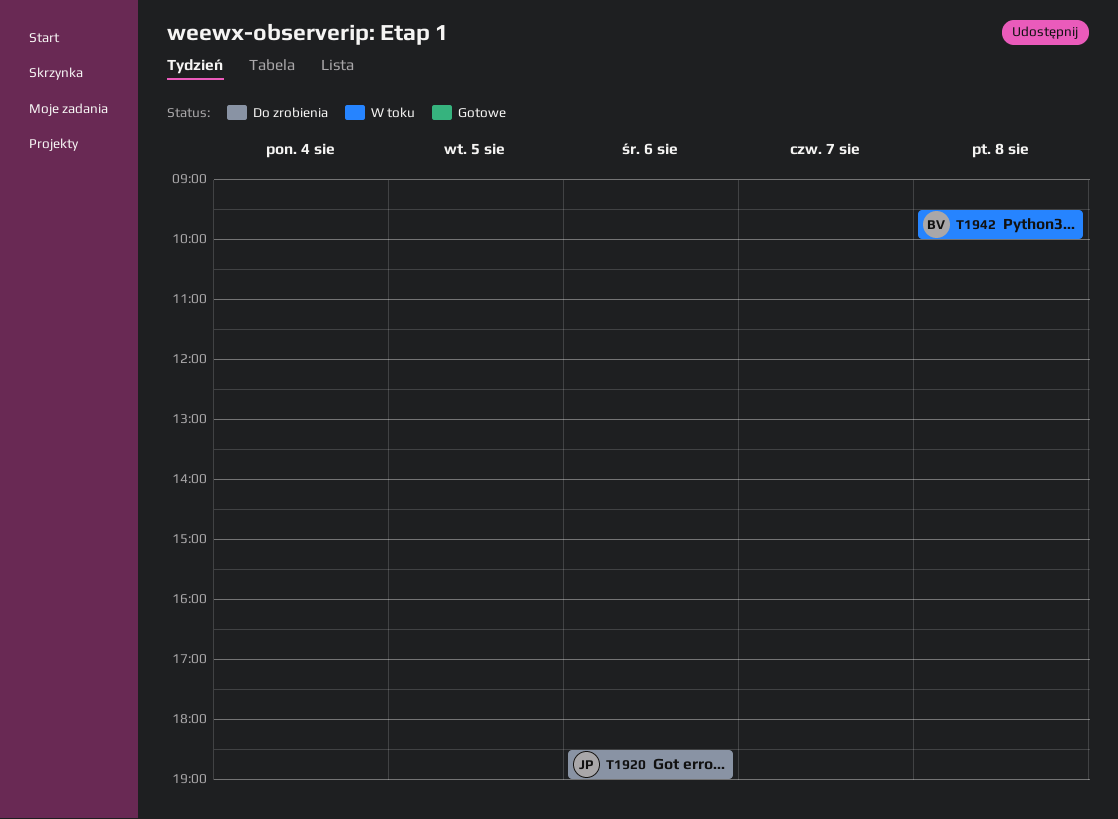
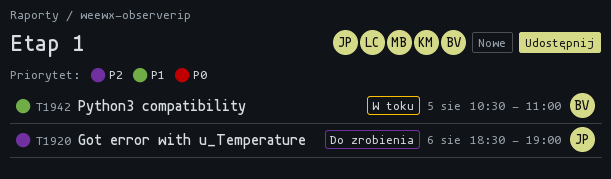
T1942, day: Aug 8 -> Aug 5
T1942, begins: 09:30 -> 10:30
T1942, ends: 10:00 -> 11:00

